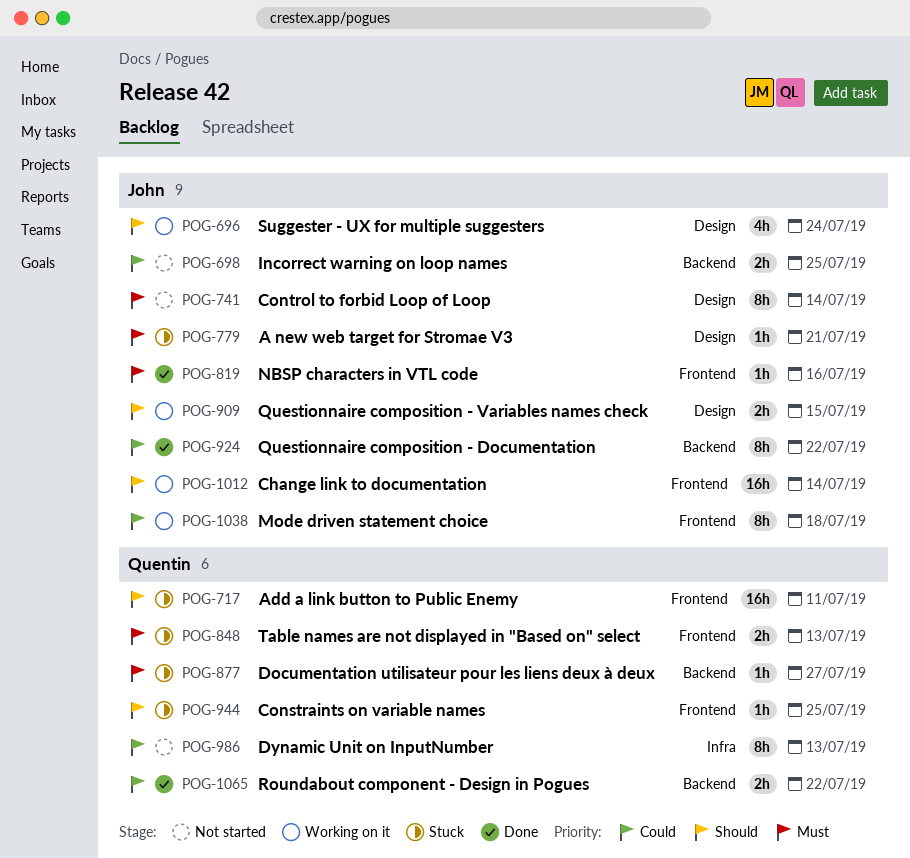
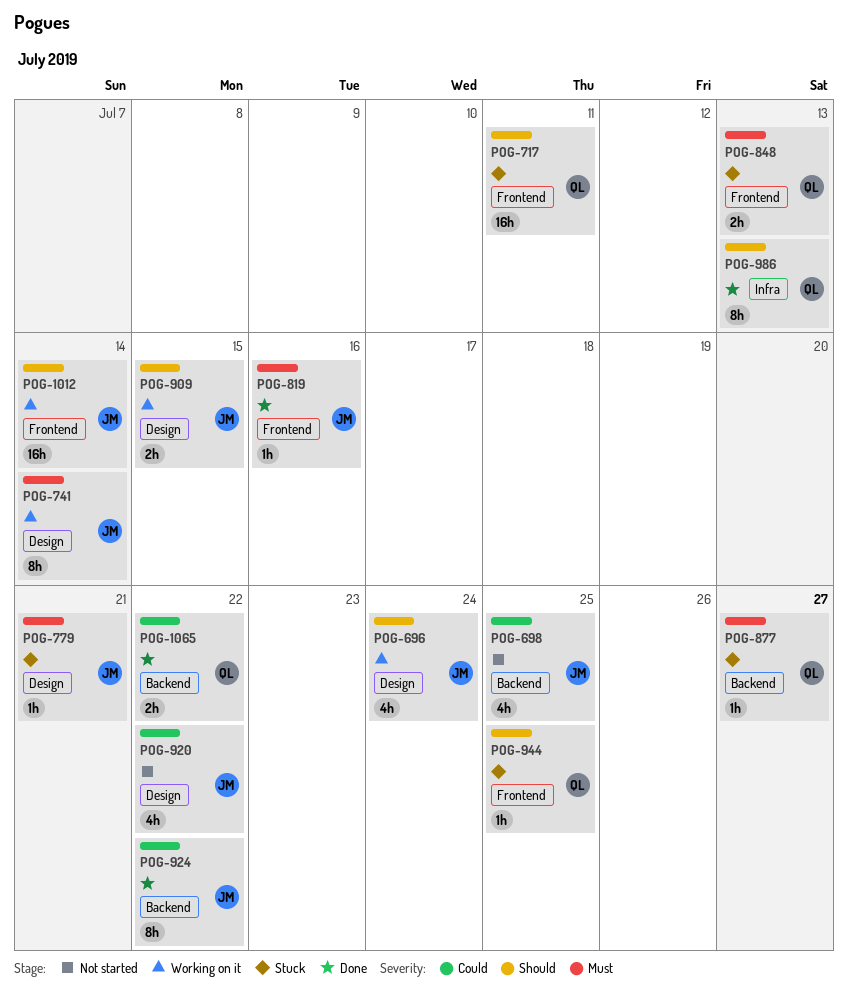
POG-698, estimate: 2h -> 4h
POG-741, status: Not started -> Working on it
POG-920: none -> present
POG-986, status: Not started -> Done
POG-986, priority: Could -> Should
POG-1038: present -> none

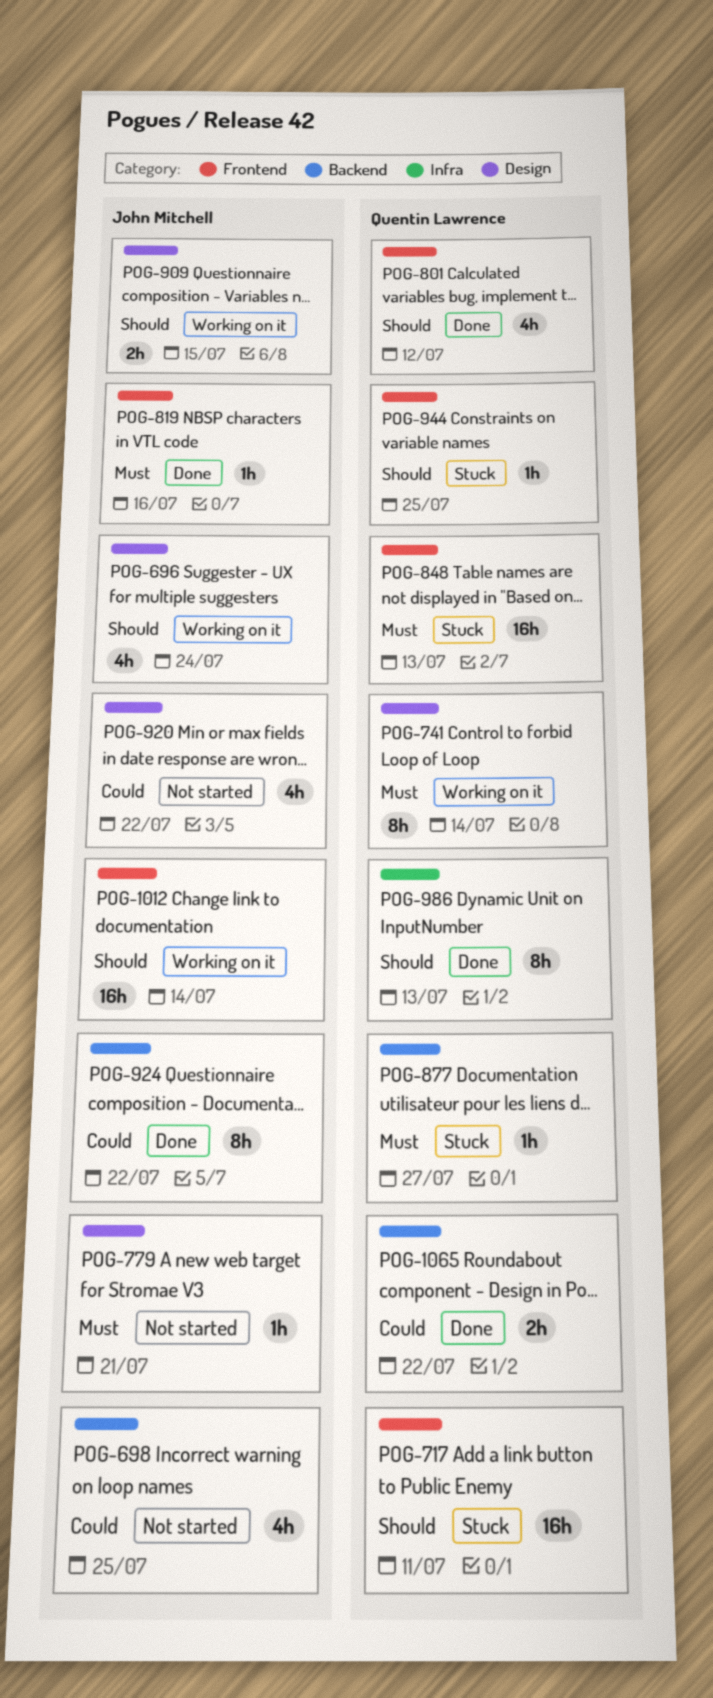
POG-741, owner: John Mitchell -> Quentin Lawrence
POG-779, status: Stuck -> Not started
POG-801: none -> present
POG-848, estimate: 2h -> 16h

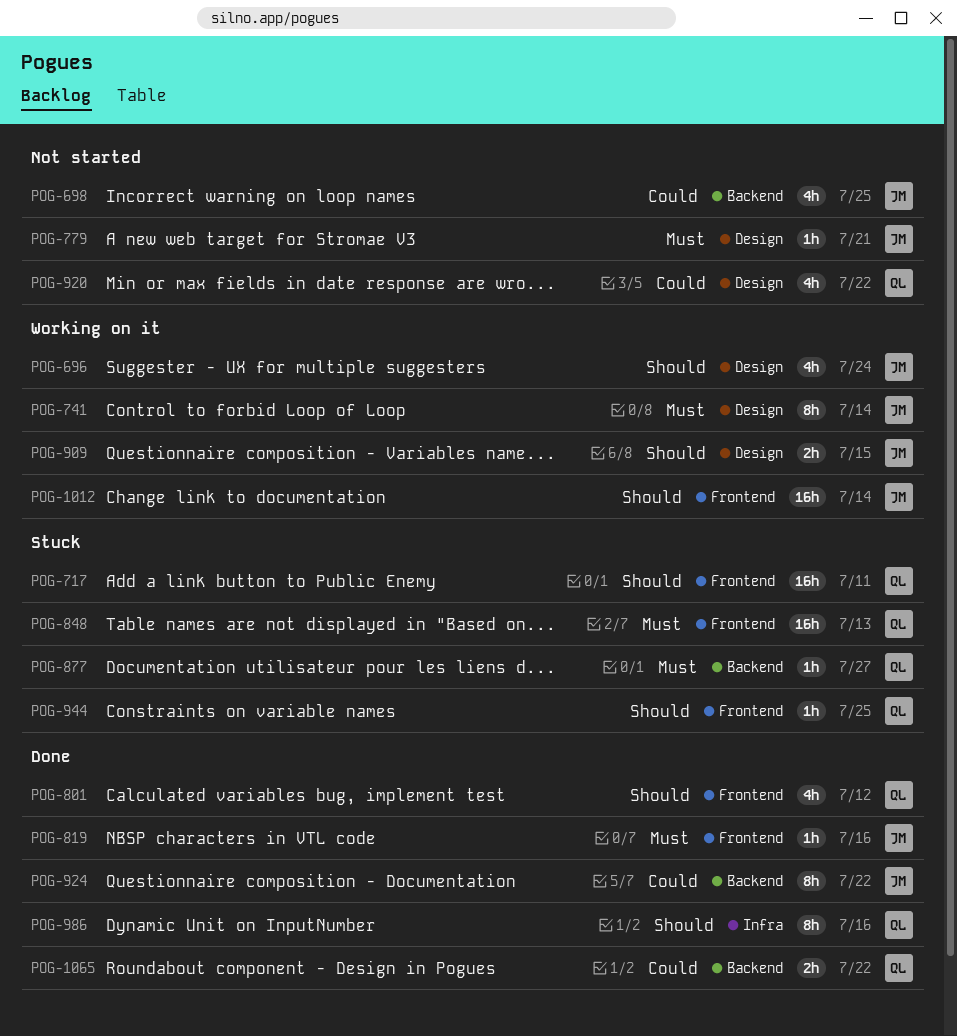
POG-741, owner: Quentin Lawrence -> John Mitchell
POG-920, owner: John Mitchell -> Quentin Lawrence
POG-986, due: Jul 13 -> Jul 16

